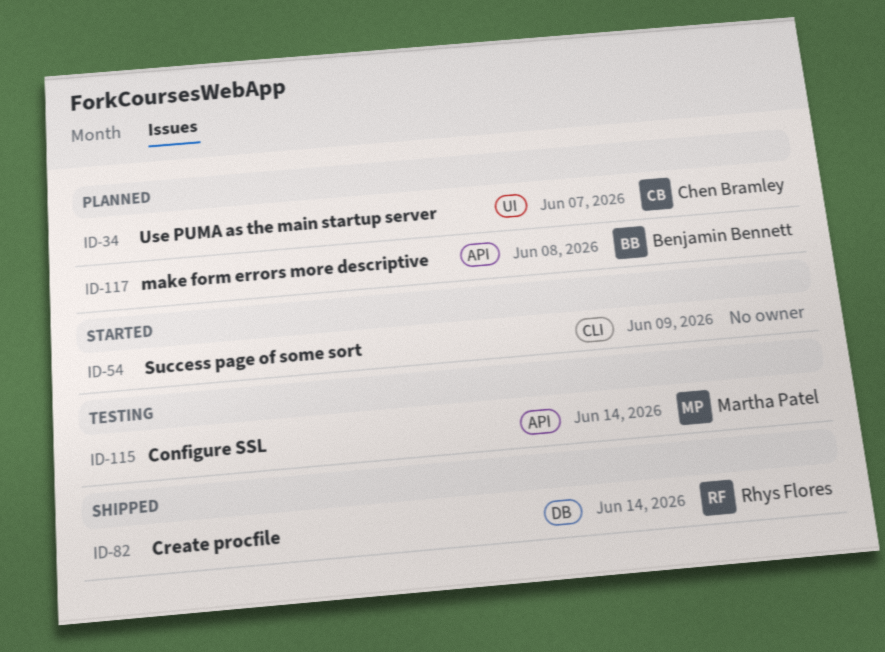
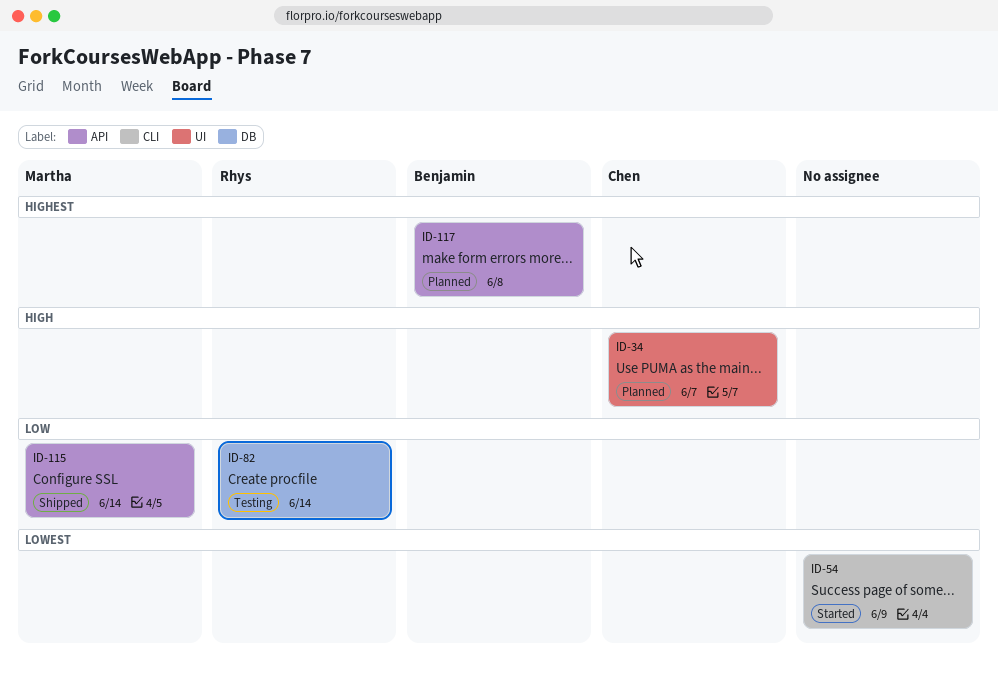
ID-82, status: Shipped -> Testing
ID-115, status: Testing -> Shipped

